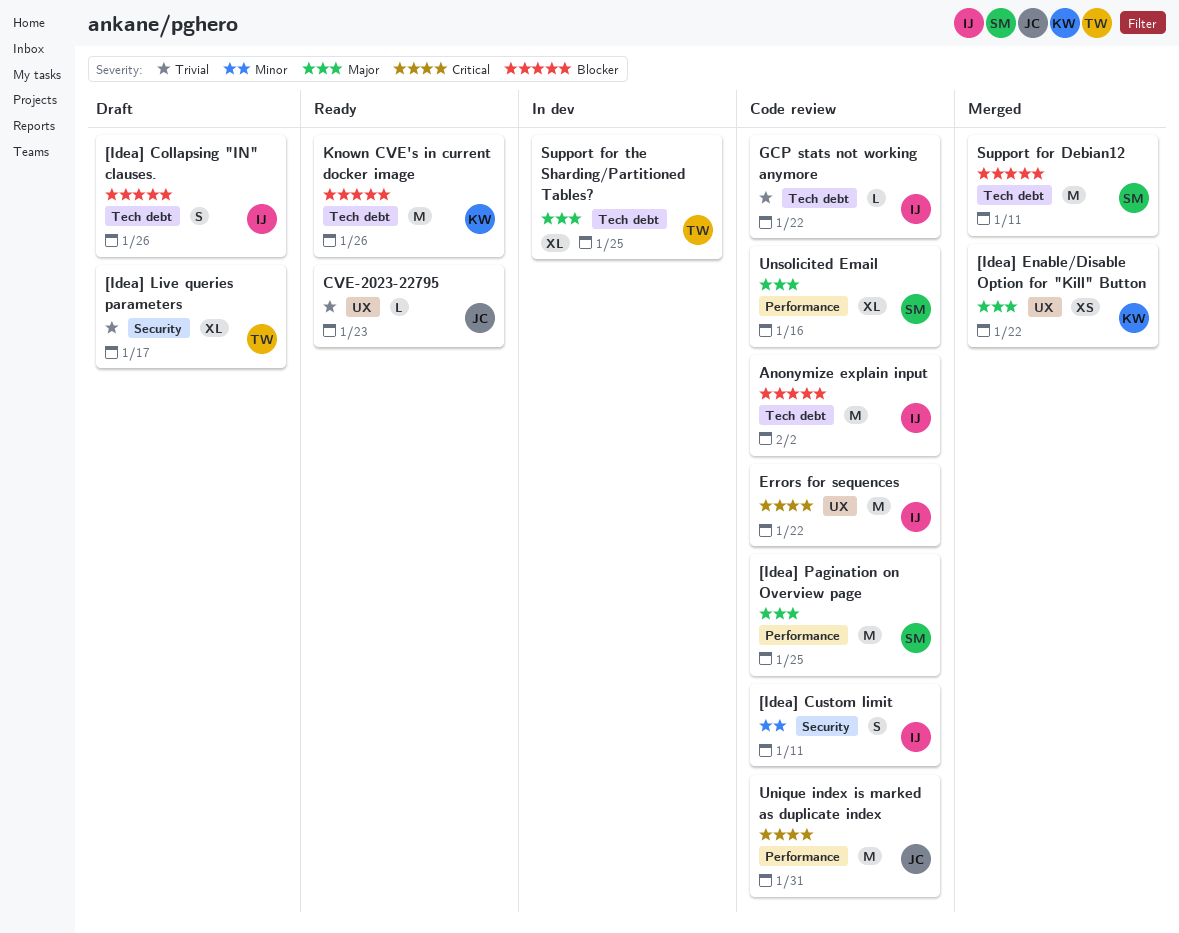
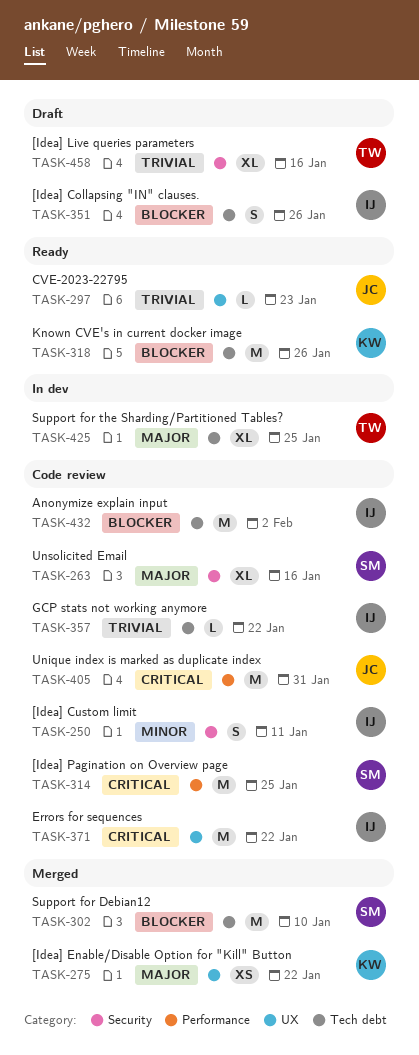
[Idea] Live queries parameters, due: Jan 17 -> Jan 16
[Idea] Pagination on Overview page, priority: Major -> Critical
Support for Debian12, due: Jan 11 -> Jan 10
Unsolicited Email, label: Performance -> Security

